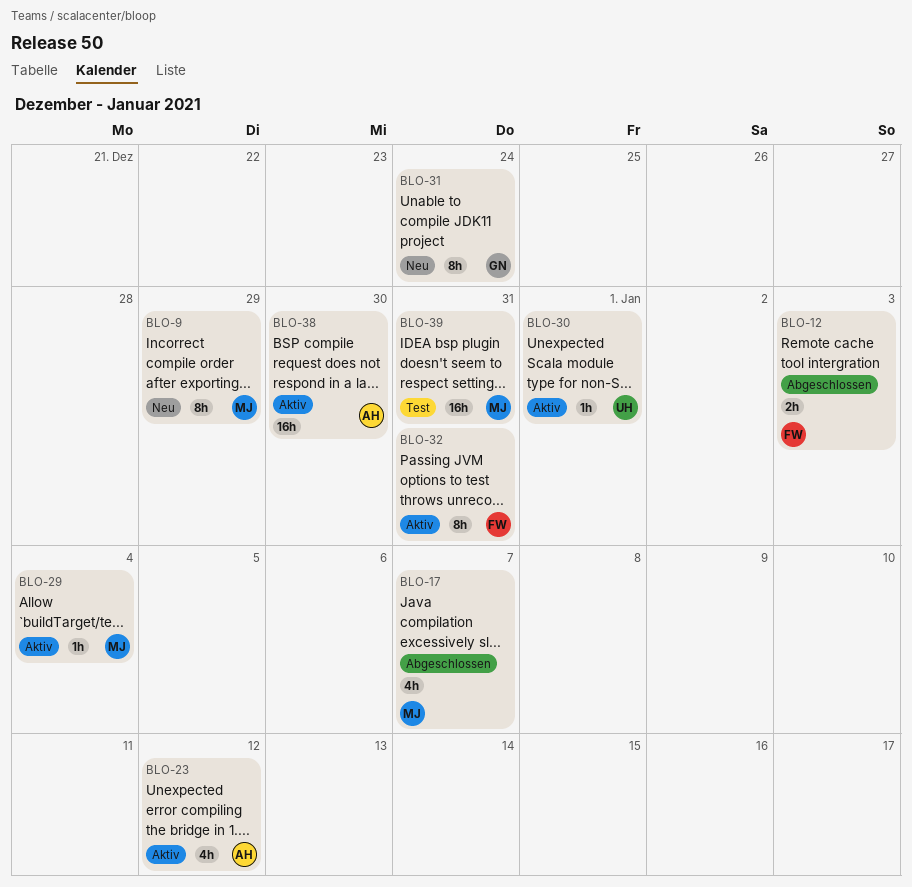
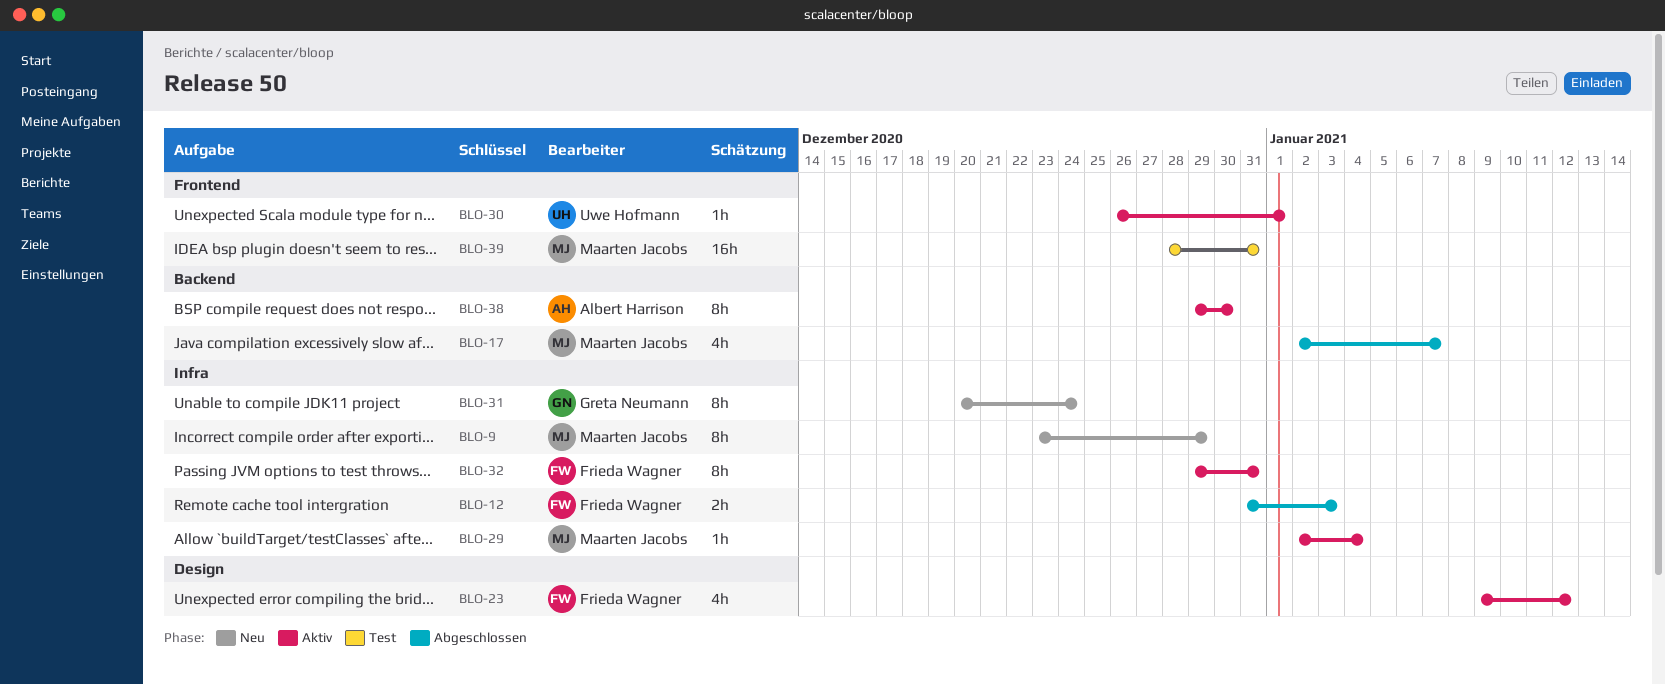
BLO-23, owner: Albert Harrison -> Frieda Wagner
BLO-38, estimate: 16h -> 8h

